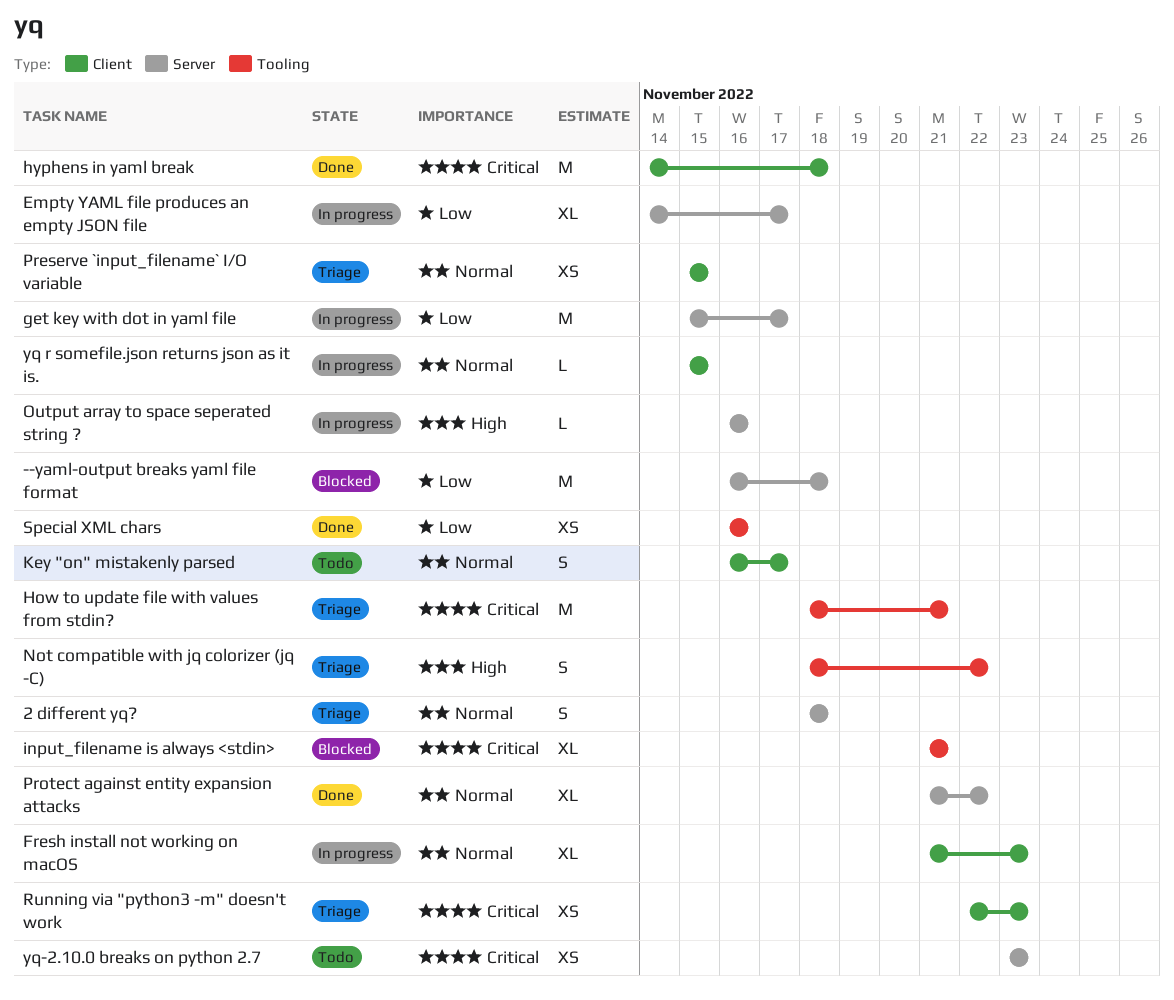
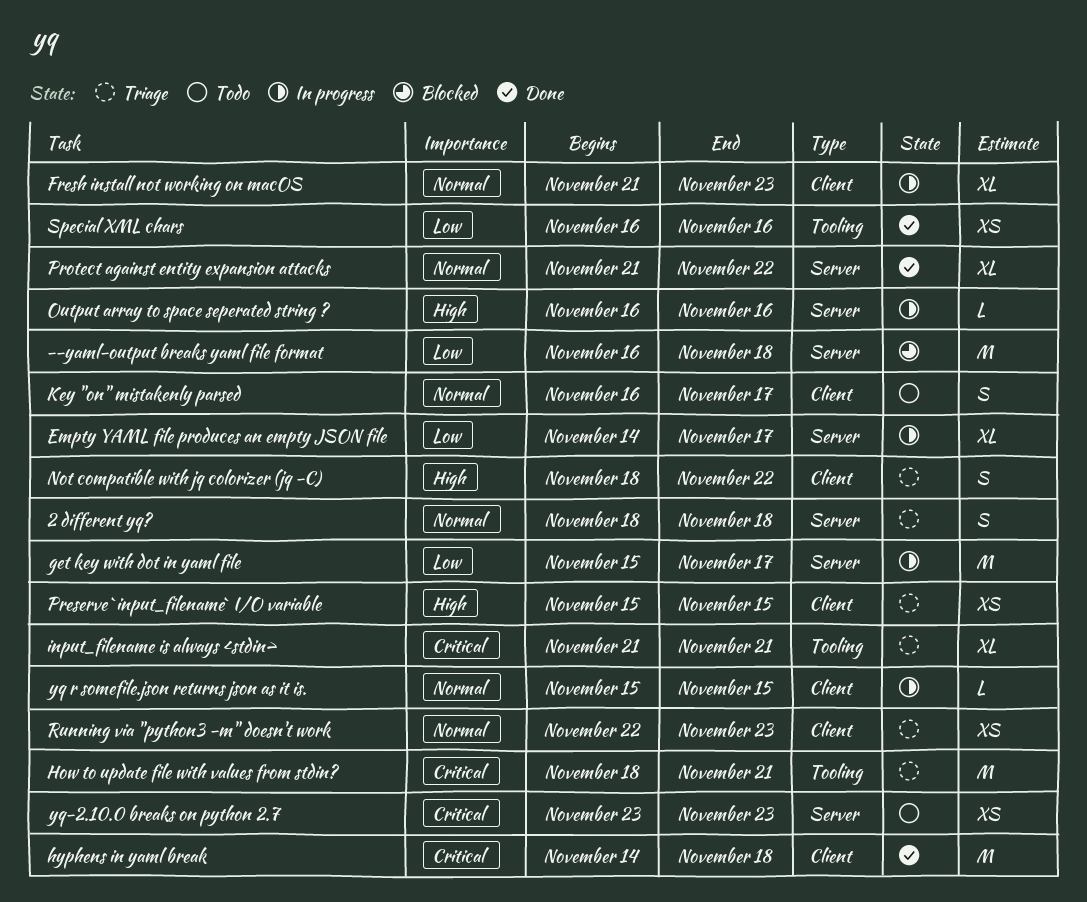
input_filename is always <stdin>, status: Blocked -> Triage
Not compatible with jq colorizer (jq -C), label: Tooling -> Client
Preserve `input_filename` I/O variable, priority: Normal -> High
Running via "python3 -m" doesn't work, priority: Critical -> Normal

